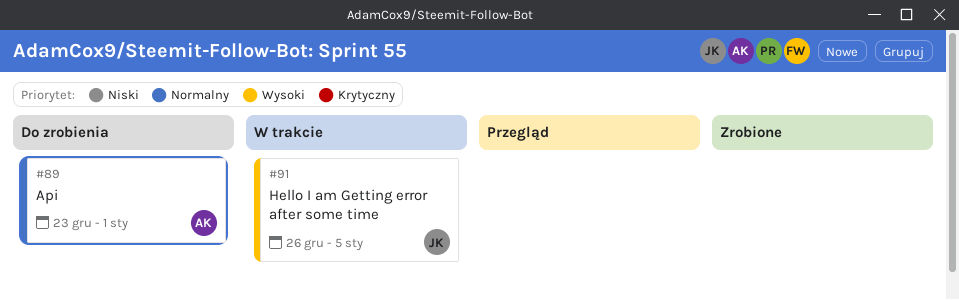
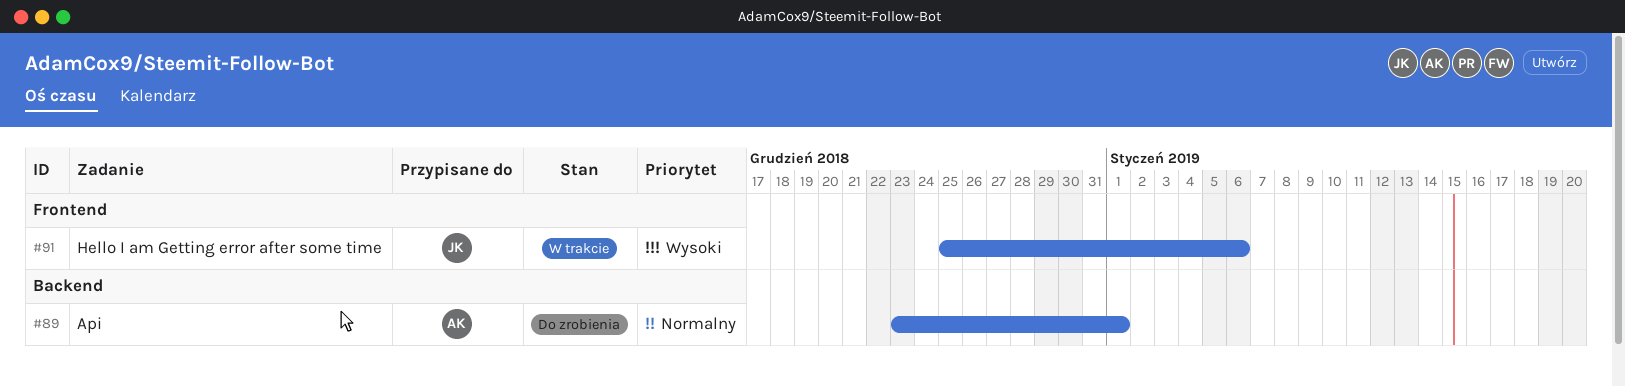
#91, start: Dec 26 -> Dec 25
#91, due: Jan 5 -> Jan 6

